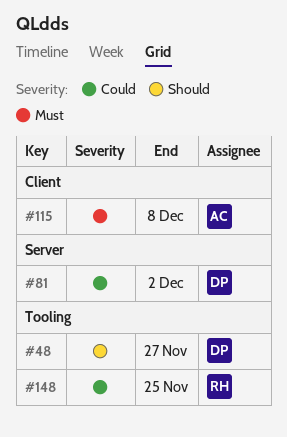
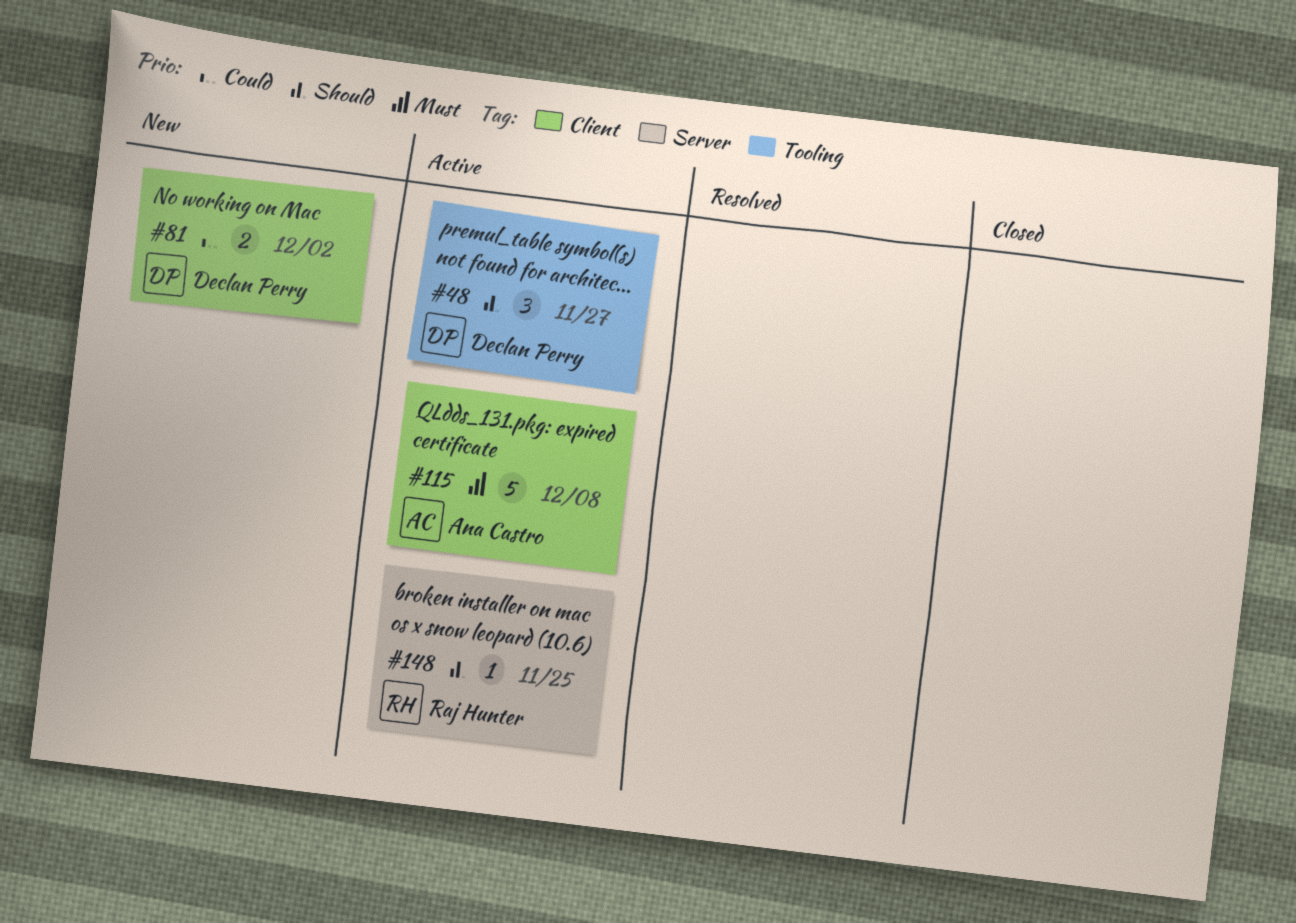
#81, label: Server -> Client
#148, priority: Could -> Should
#148, label: Tooling -> Server

